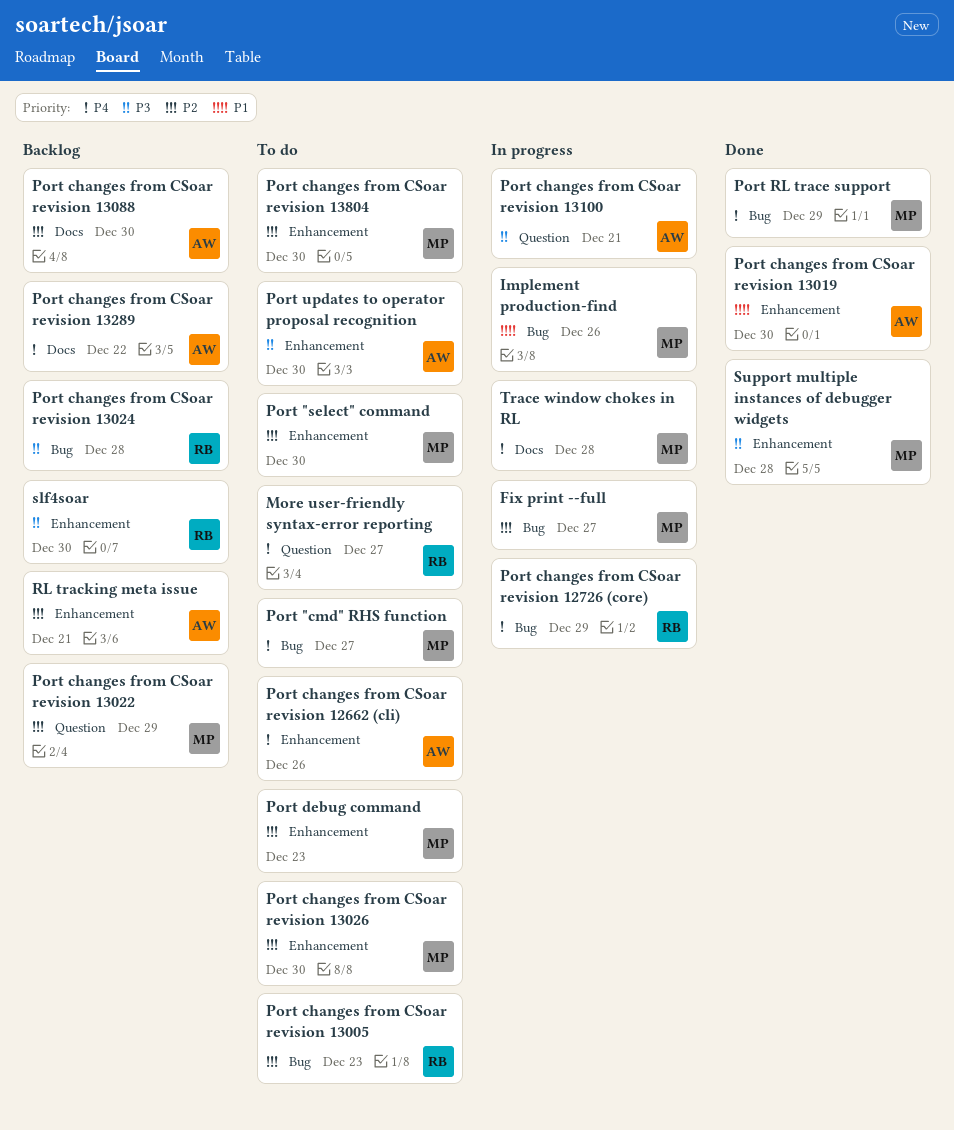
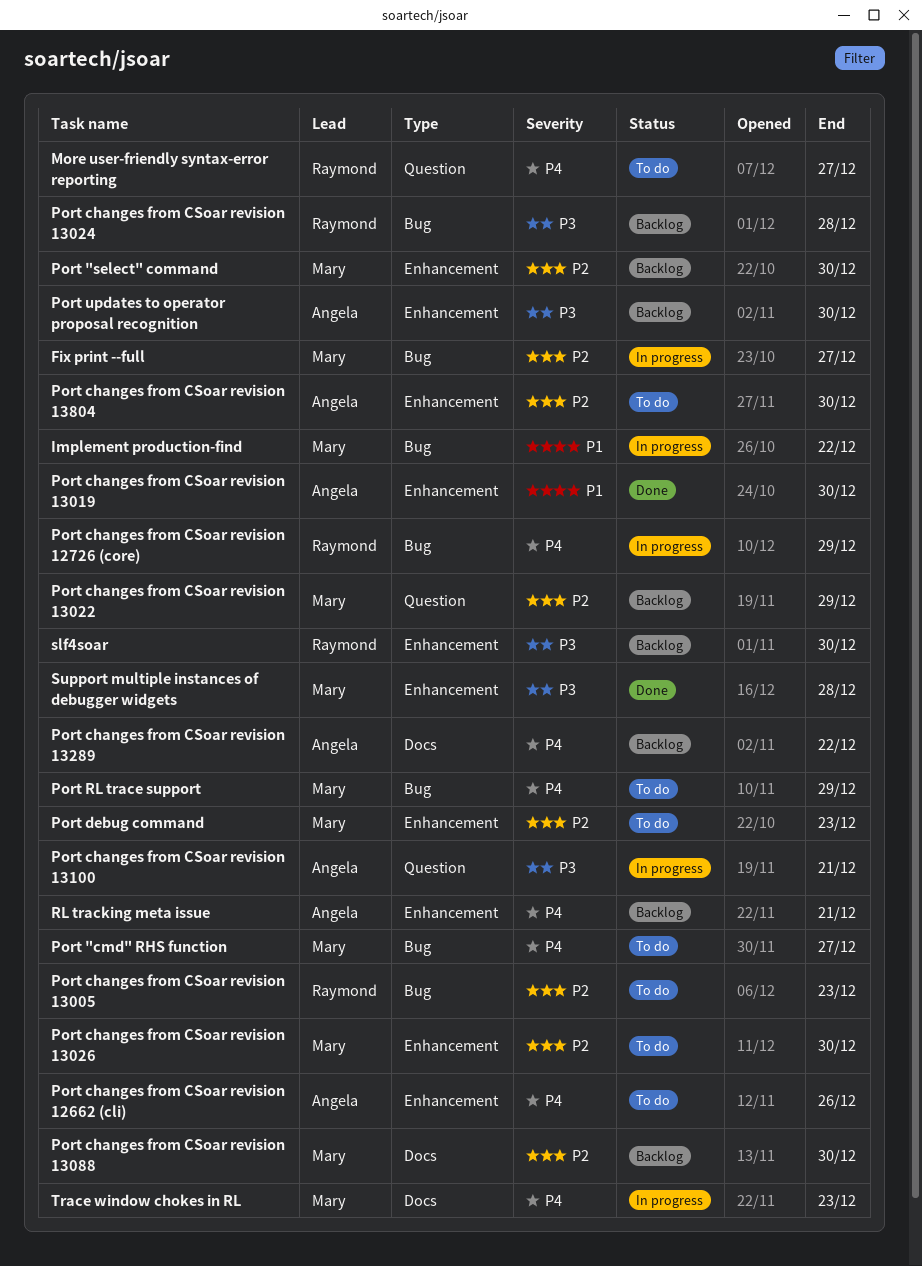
Implement production-find, due: Dec 26 -> Dec 22
Port "select" command, status: To do -> Backlog
Port changes from CSoar revision 13088, owner: Angela -> Mary
Port changes from CSoar revision 13804, owner: Mary -> Angela
Port RL trace support, status: Done -> To do
Port updates to operator proposal recognition, status: To do -> Backlog
RL tracking meta issue, priority: P2 -> P4
Trace window chokes in RL, due: Dec 28 -> Dec 23

